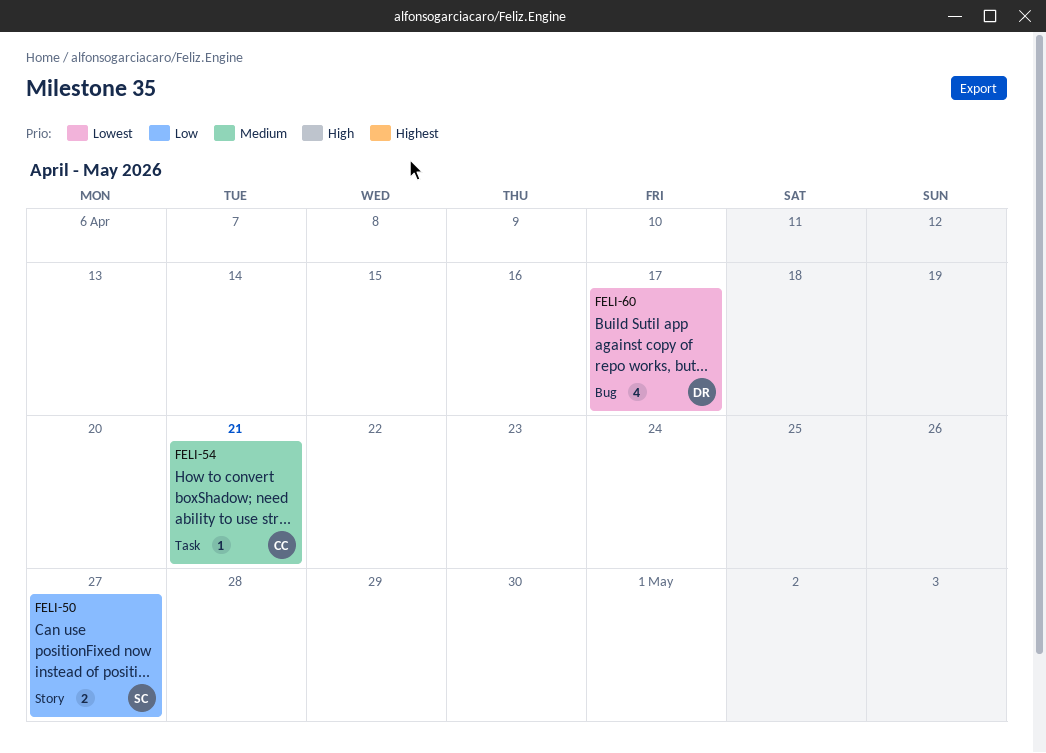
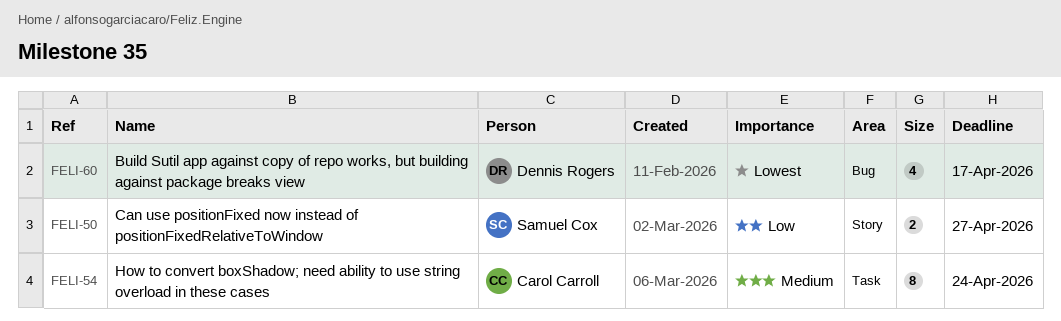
FELI-54, estimate: 1 -> 8
FELI-54, due: Apr 21 -> Apr 24

